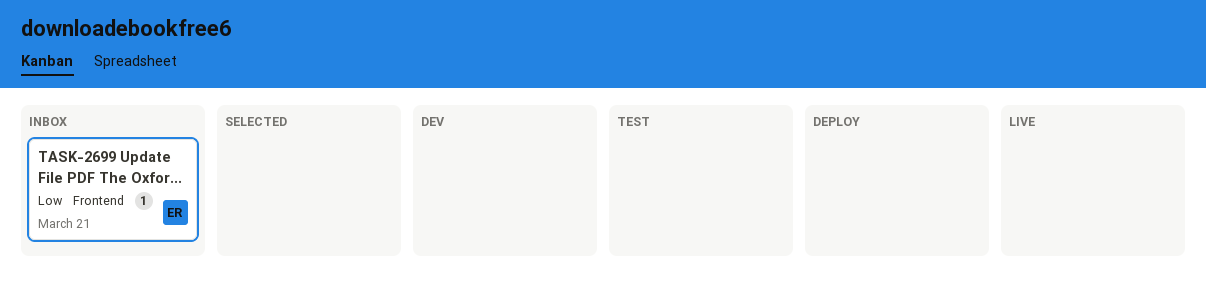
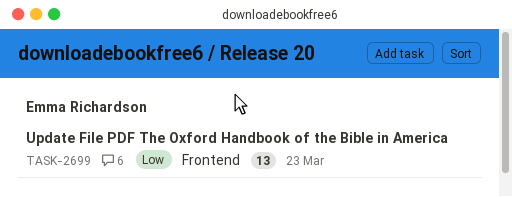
TASK-2699, estimate: 1 -> 13
TASK-2699, due: Mar 21 -> Mar 23

